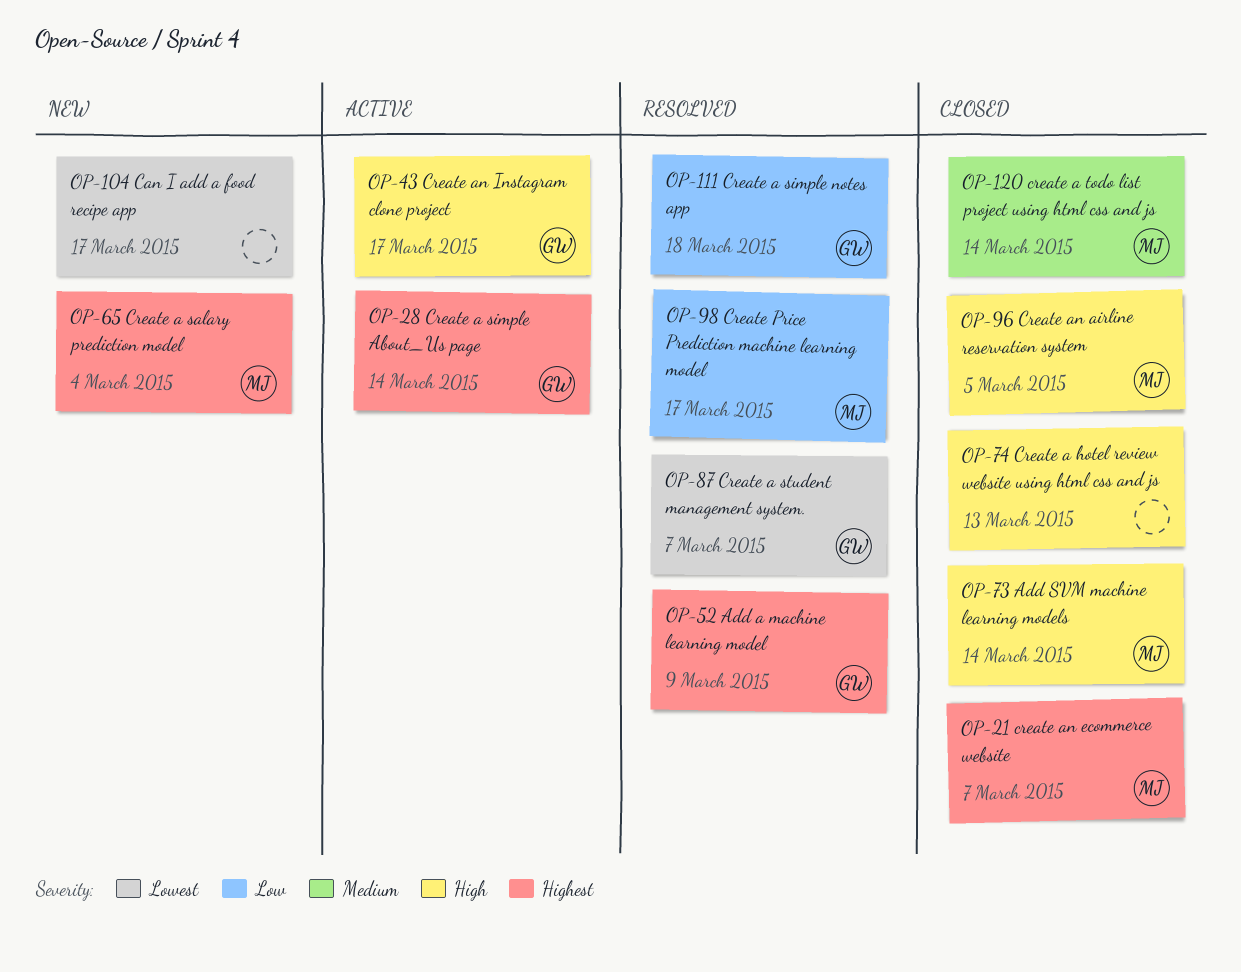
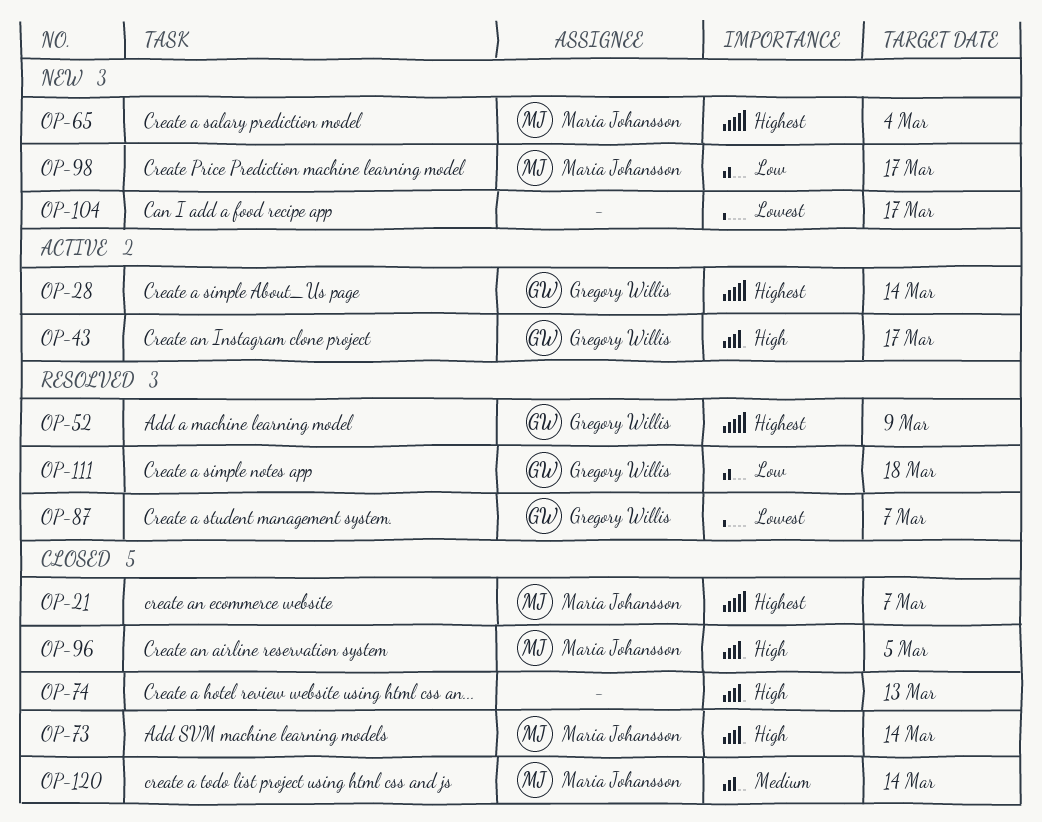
OP-98, status: Resolved -> New

